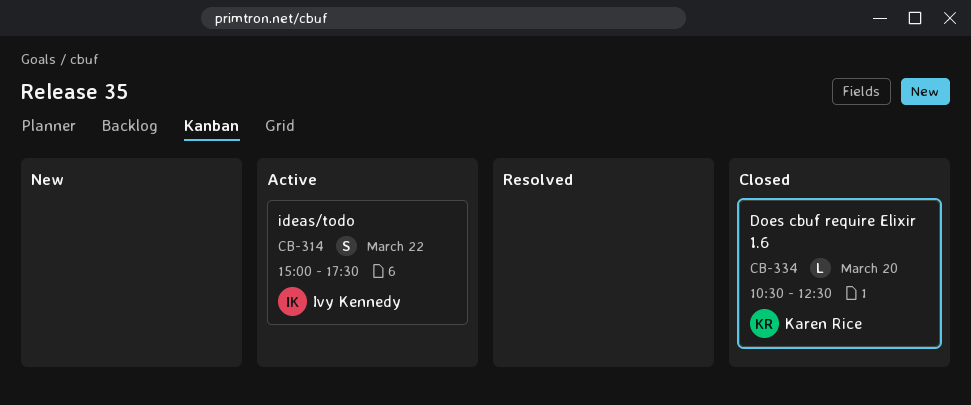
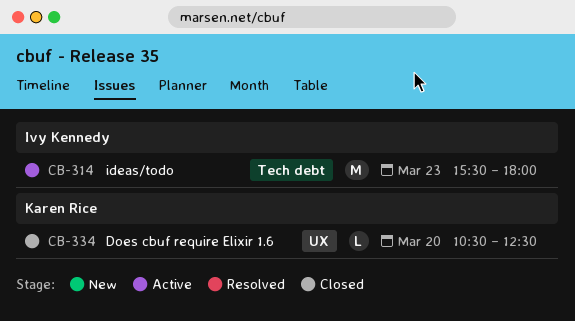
CB-314, estimate: S -> M
CB-314, day: Mar 22 -> Mar 23
CB-314, begins: 15:00 -> 15:30
CB-314, ends: 17:30 -> 18:00

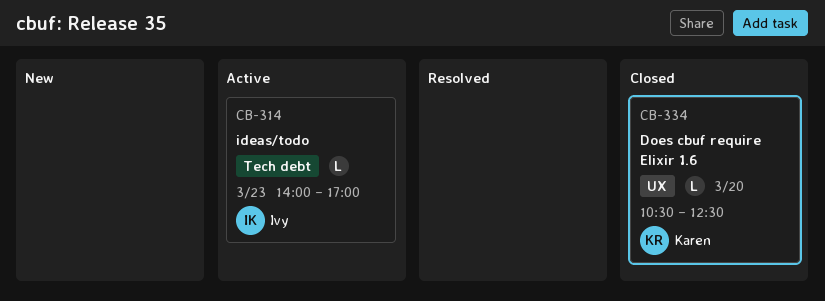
CB-314, estimate: M -> L
CB-314, begins: 15:30 -> 14:00
CB-314, ends: 18:00 -> 17:00

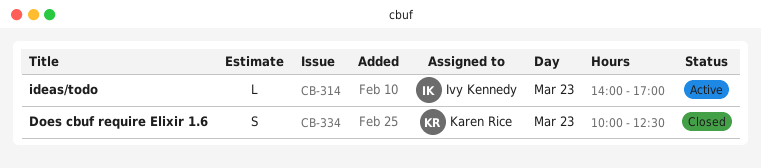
CB-334, estimate: L -> S
CB-334, day: Mar 20 -> Mar 23
CB-334, begins: 10:30 -> 10:00

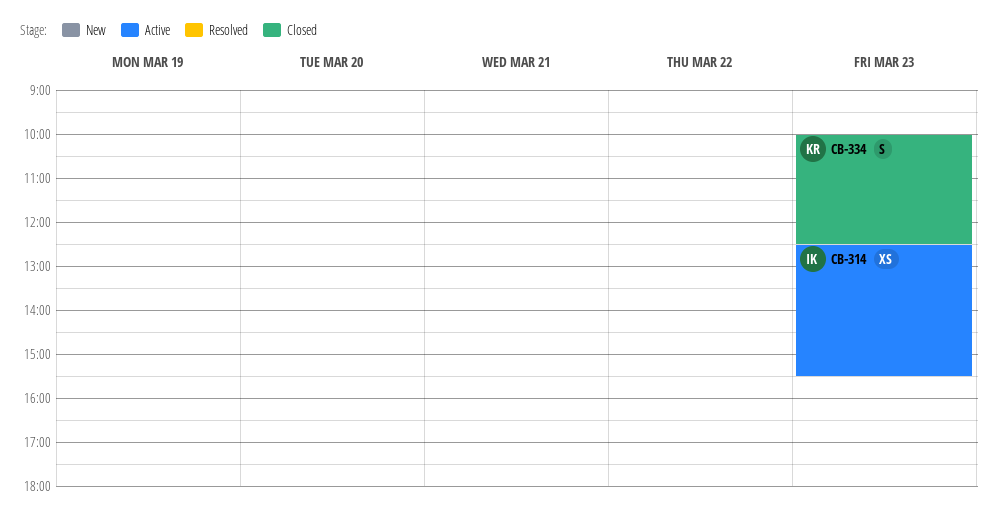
CB-314, estimate: L -> XS
CB-314, begins: 14:00 -> 12:30
CB-314, ends: 17:00 -> 15:30

